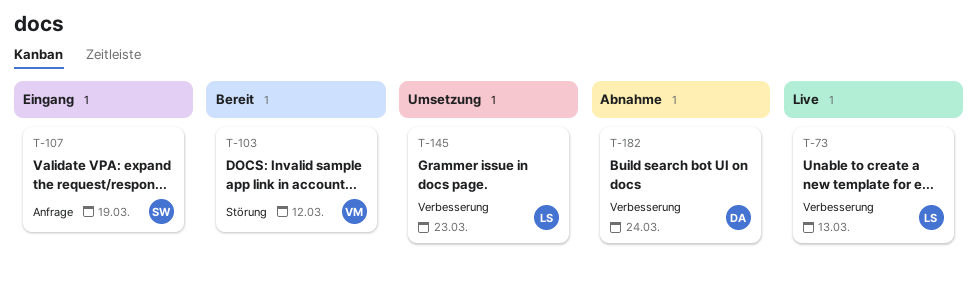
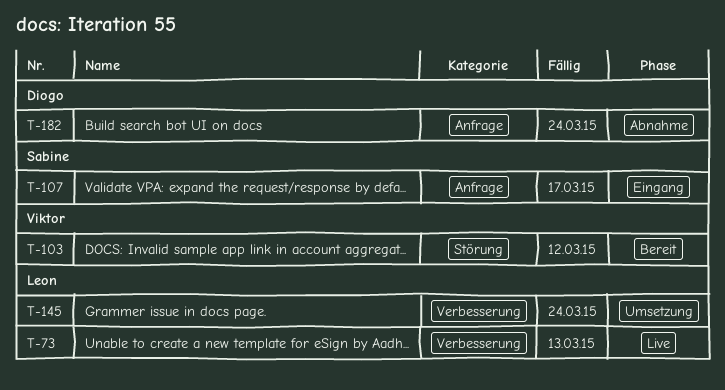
T-107, due: Mar 19 -> Mar 17
T-145, due: Mar 23 -> Mar 24
T-182, label: Verbesserung -> Anfrage

